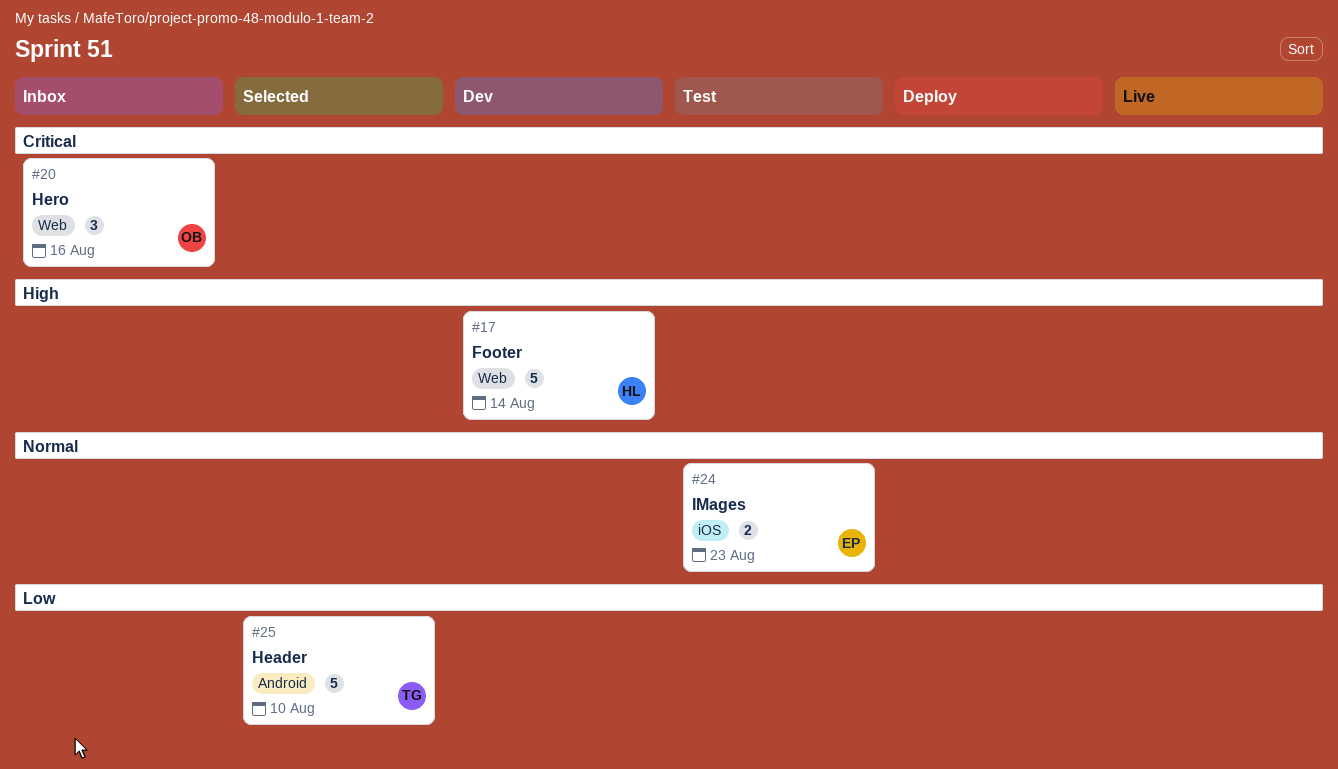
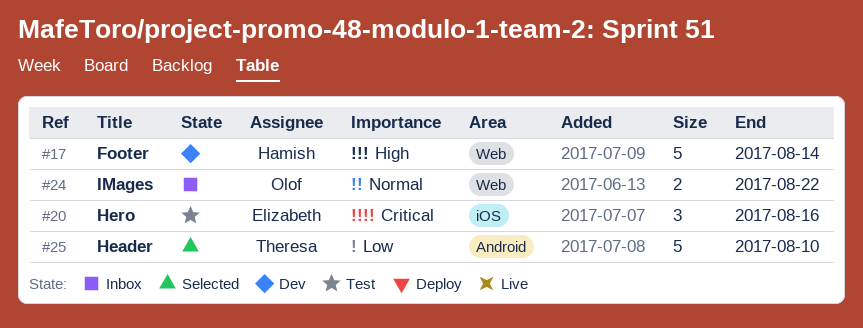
#20, status: Inbox -> Test
#20, owner: Olof -> Elizabeth
#20, label: Web -> iOS
#24, status: Test -> Inbox
#24, owner: Elizabeth -> Olof
#24, label: iOS -> Web
#24, due: Aug 23 -> Aug 22

